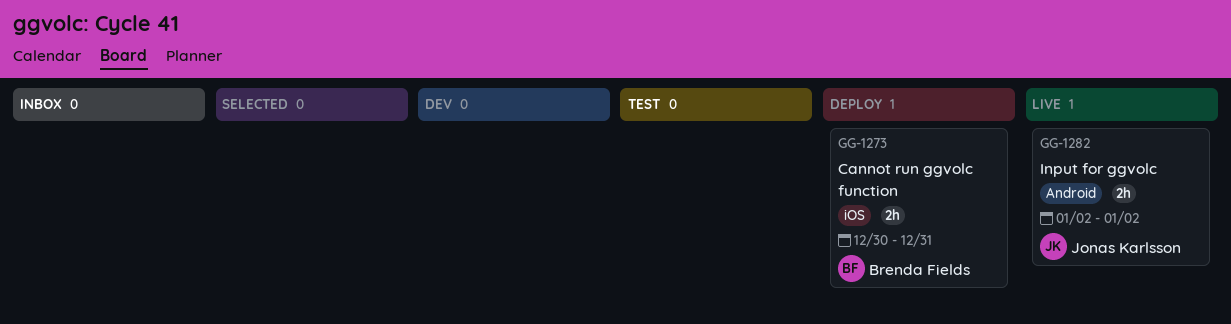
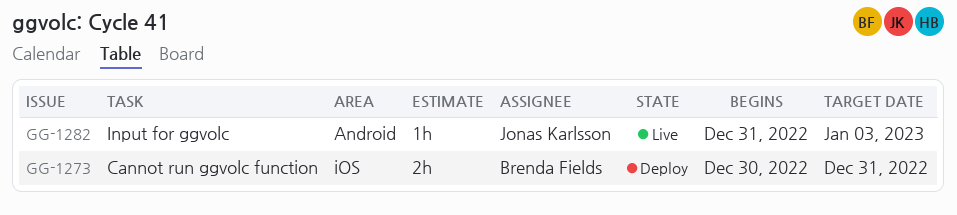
GG-1282, estimate: 2h -> 1h
GG-1282, start: Jan 2 -> Dec 31
GG-1282, due: Jan 2 -> Jan 3

